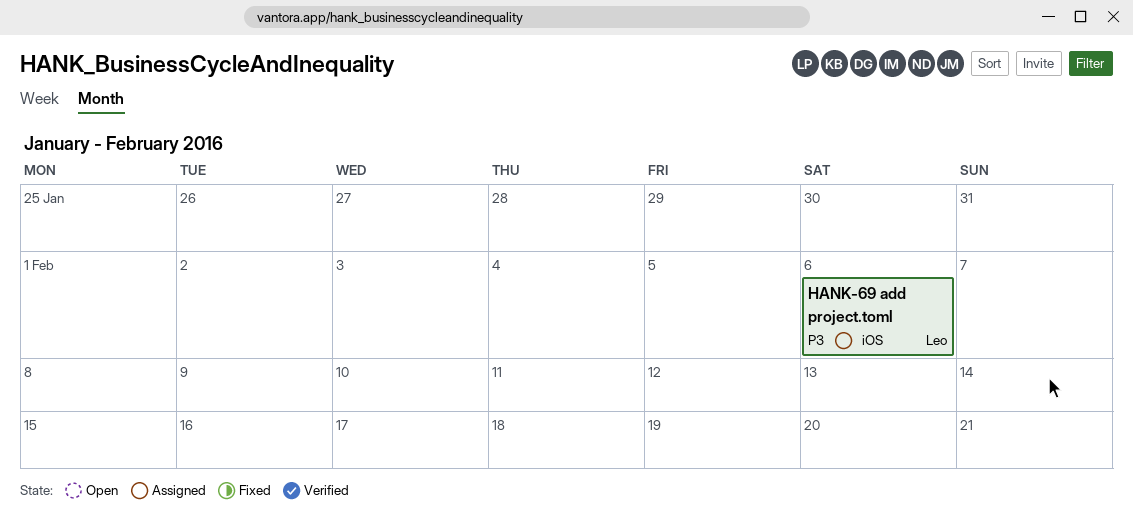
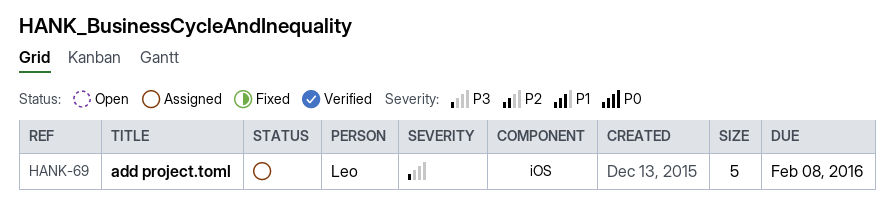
HANK-69, due: Feb 6 -> Feb 8

